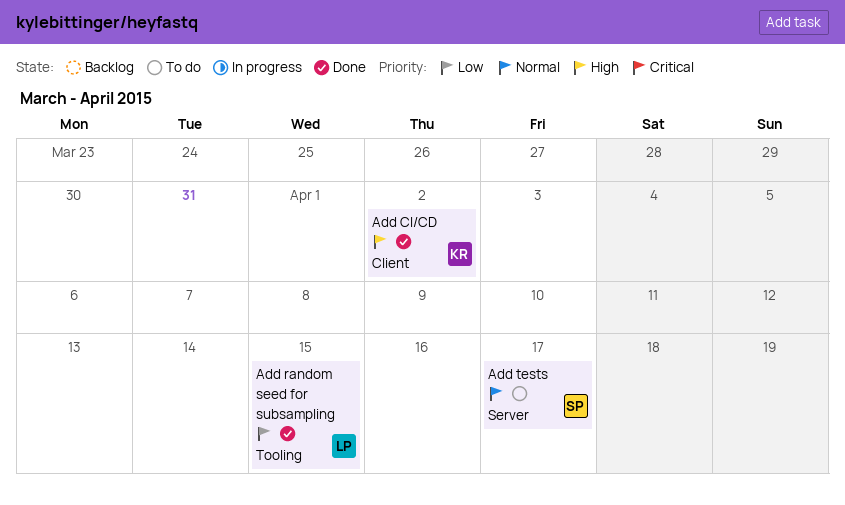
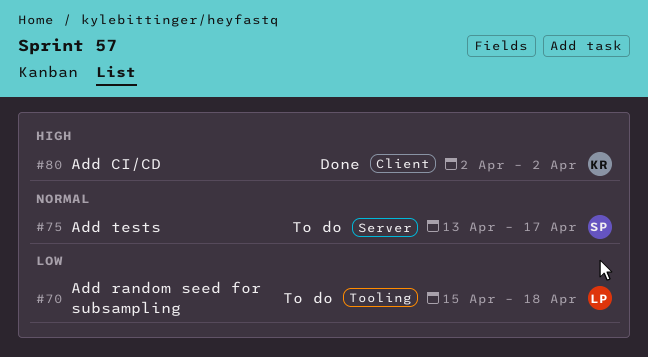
Add random seed for subsampling, status: Done -> To do
Add random seed for subsampling, due: Apr 15 -> Apr 18

